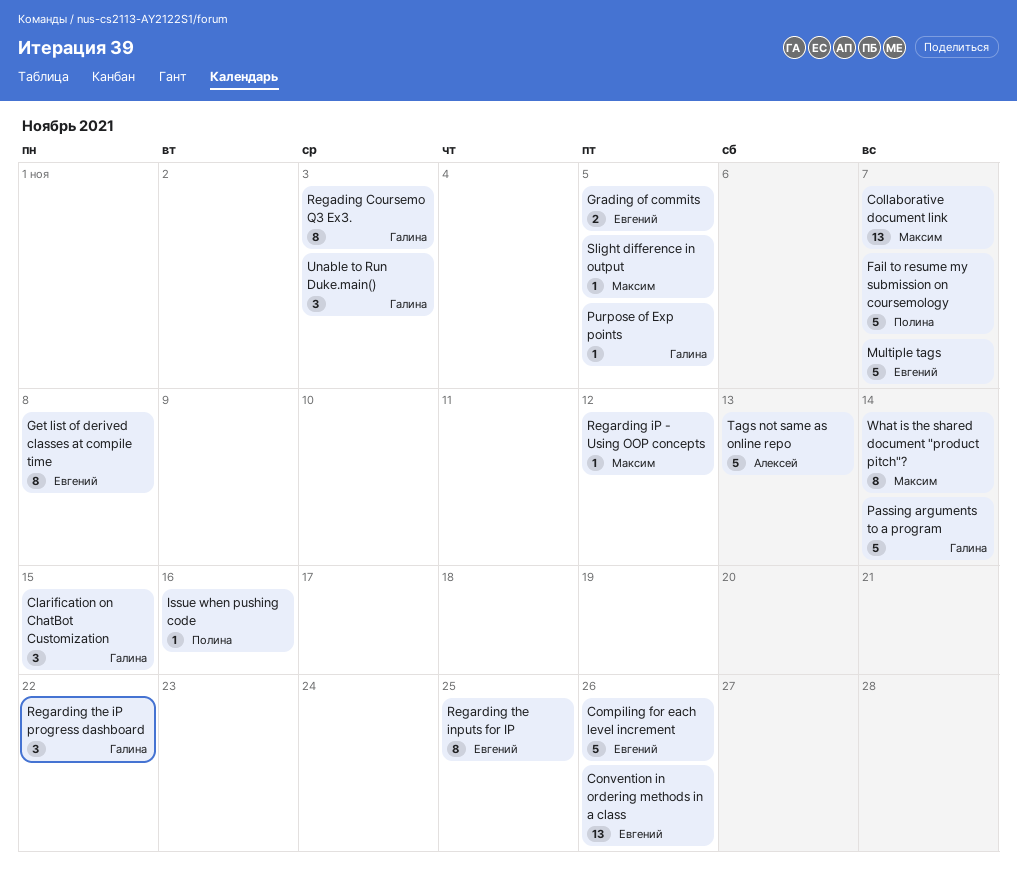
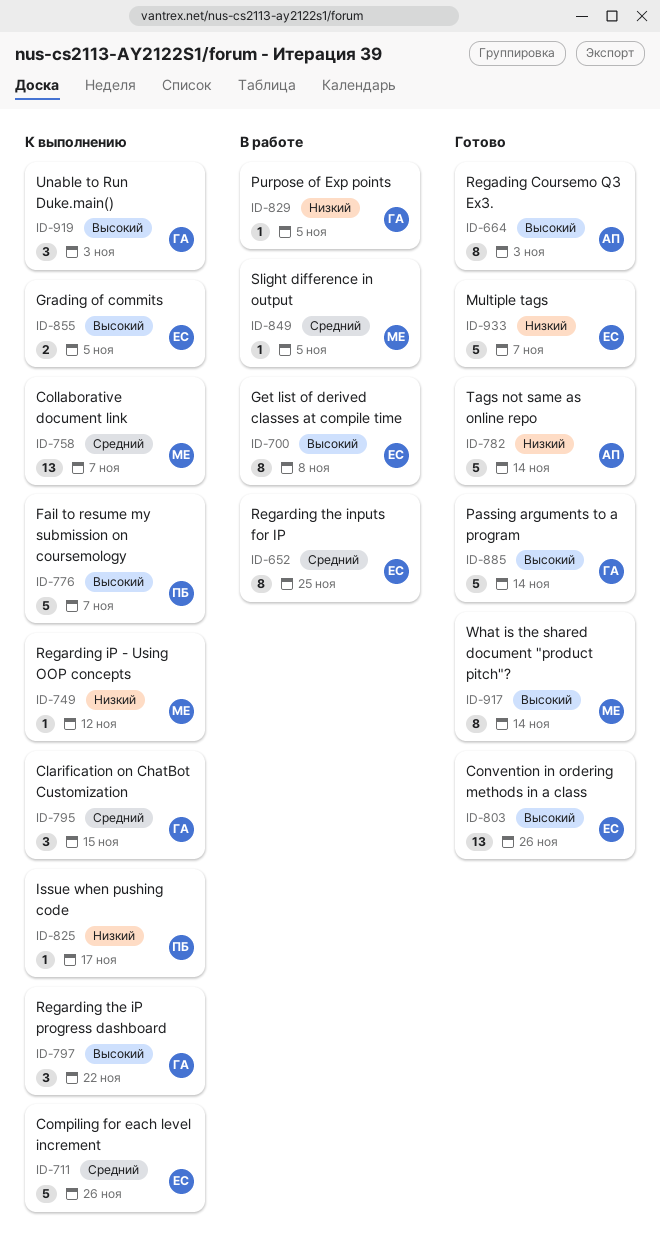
Issue when pushing code, due: Nov 16 -> Nov 17
Regading Coursemo Q3 Ex3., owner: Галина -> Алексей
Tags not same as online repo, due: Nov 13 -> Nov 14

